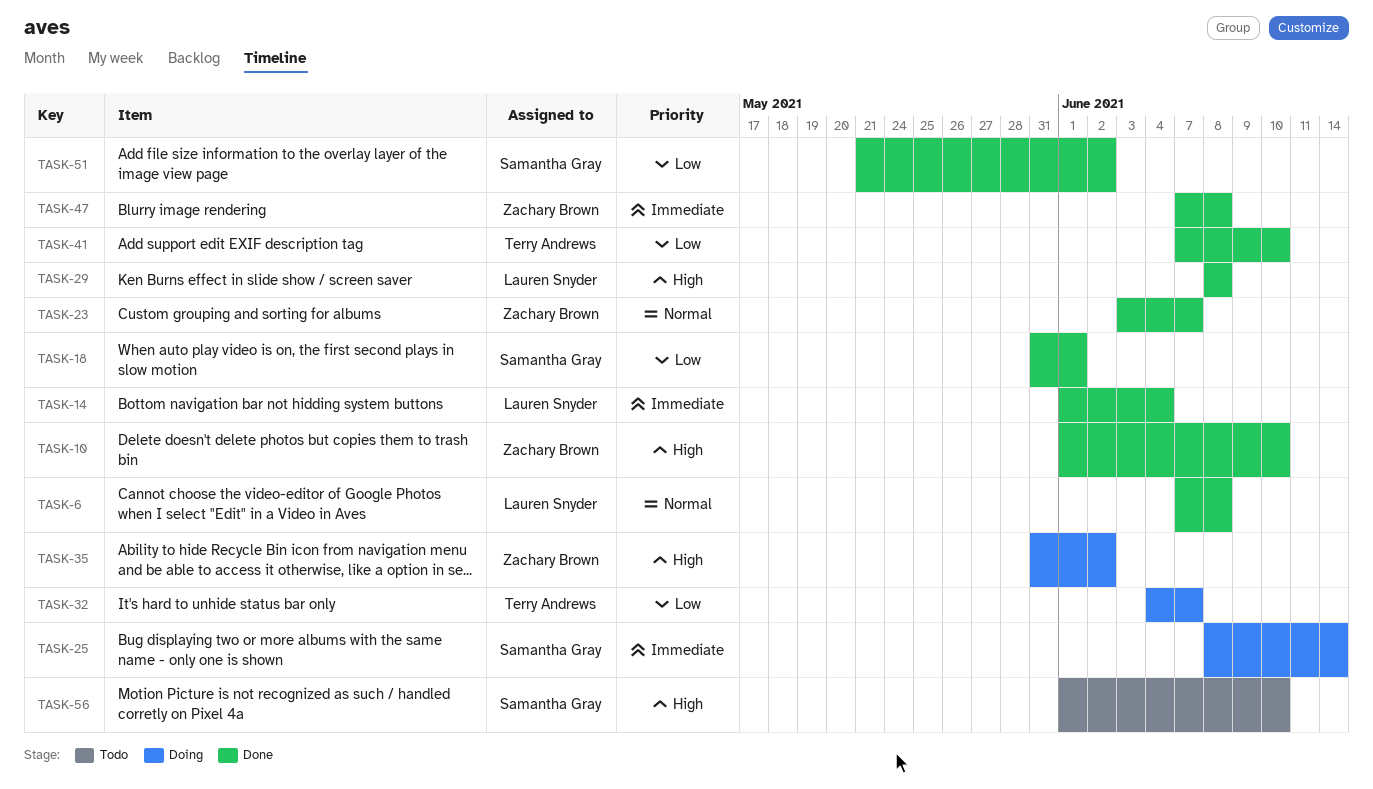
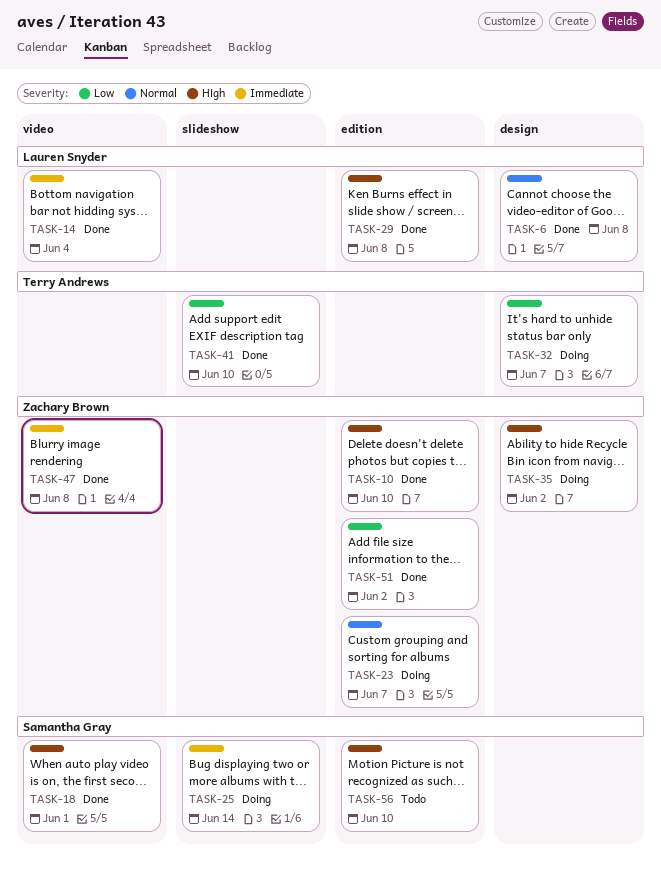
TASK-18, priority: Low -> High
TASK-23, status: Done -> Doing
TASK-51, owner: Samantha Gray -> Zachary Brown

